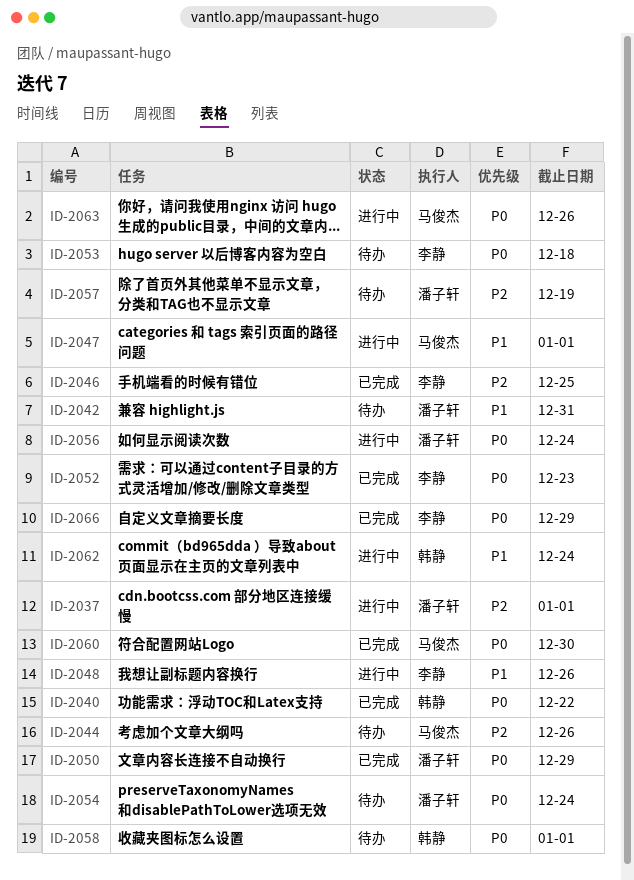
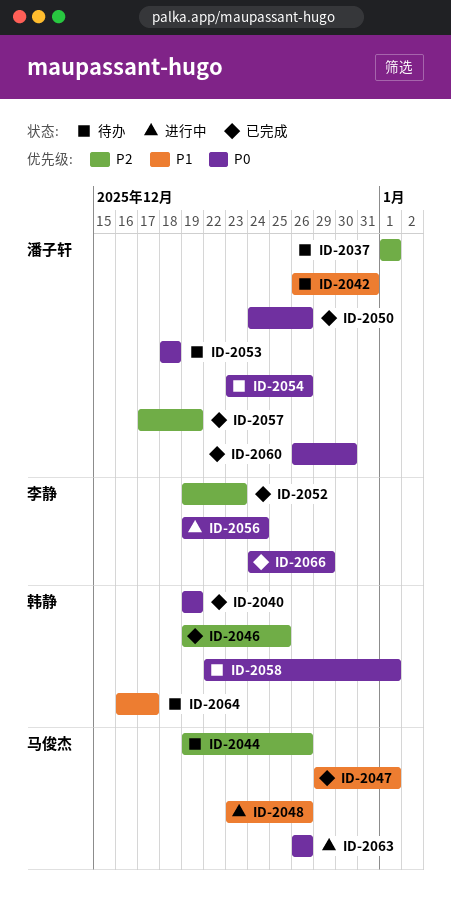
ID-2037, status: 进行中 -> 待办
ID-2040, due: Dec 22 -> Dec 19
ID-2046, owner: 李静 -> 韩静
ID-2047, status: 进行中 -> 已完成
ID-2048, owner: 李静 -> 马俊杰
ID-2050, due: Dec 29 -> Dec 26
ID-2052, priority: P0 -> P2
ID-2053, owner: 李静 -> 潘子轩
ID-2054, due: Dec 24 -> Dec 26
ID-2056, owner: 潘子轩 -> 李静
ID-2057, status: 待办 -> 已完成
ID-2060, owner: 马俊杰 -> 潘子轩
ID-2062: present -> none
ID-2064: none -> present

